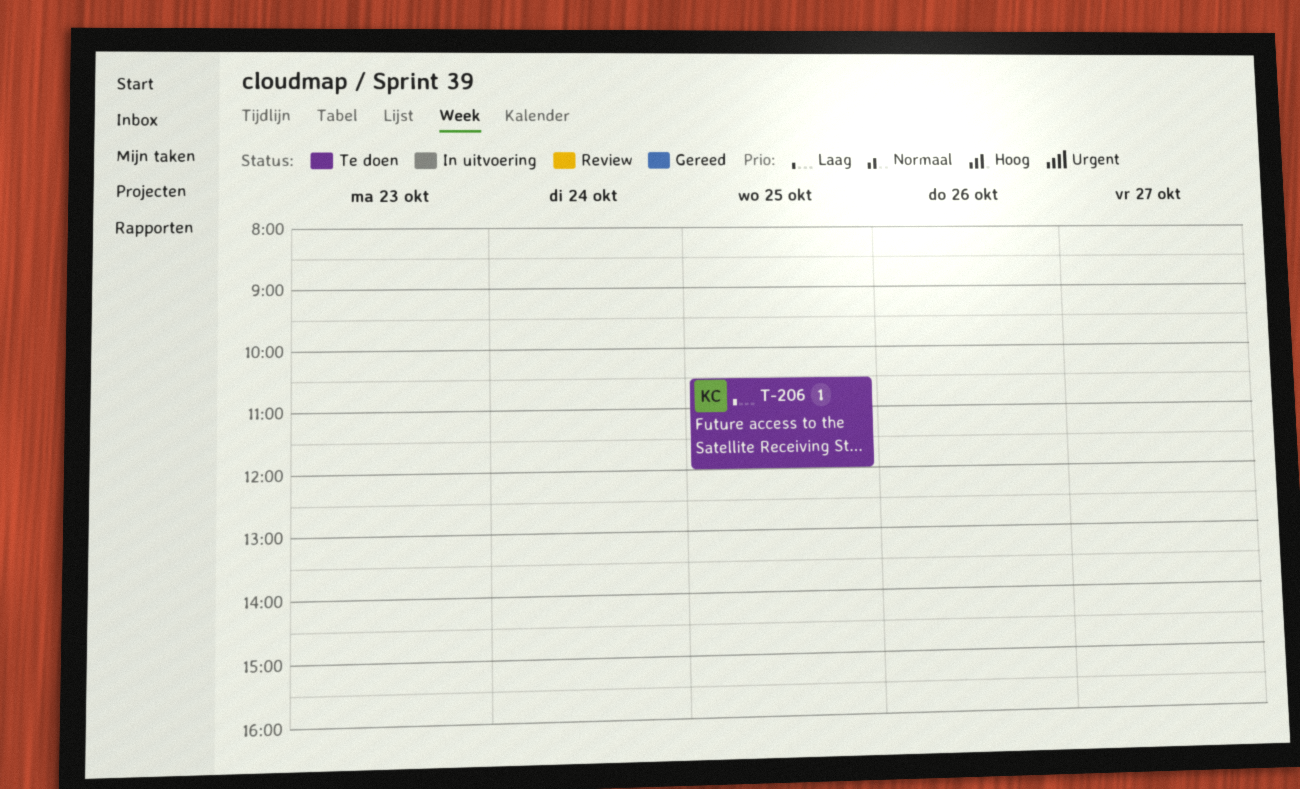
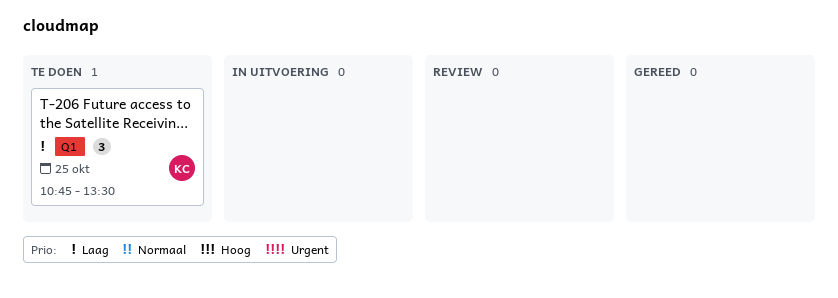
T-206, estimate: 1 -> 3
T-206, begins: 10:30 -> 10:45
T-206, ends: 12:00 -> 13:30

